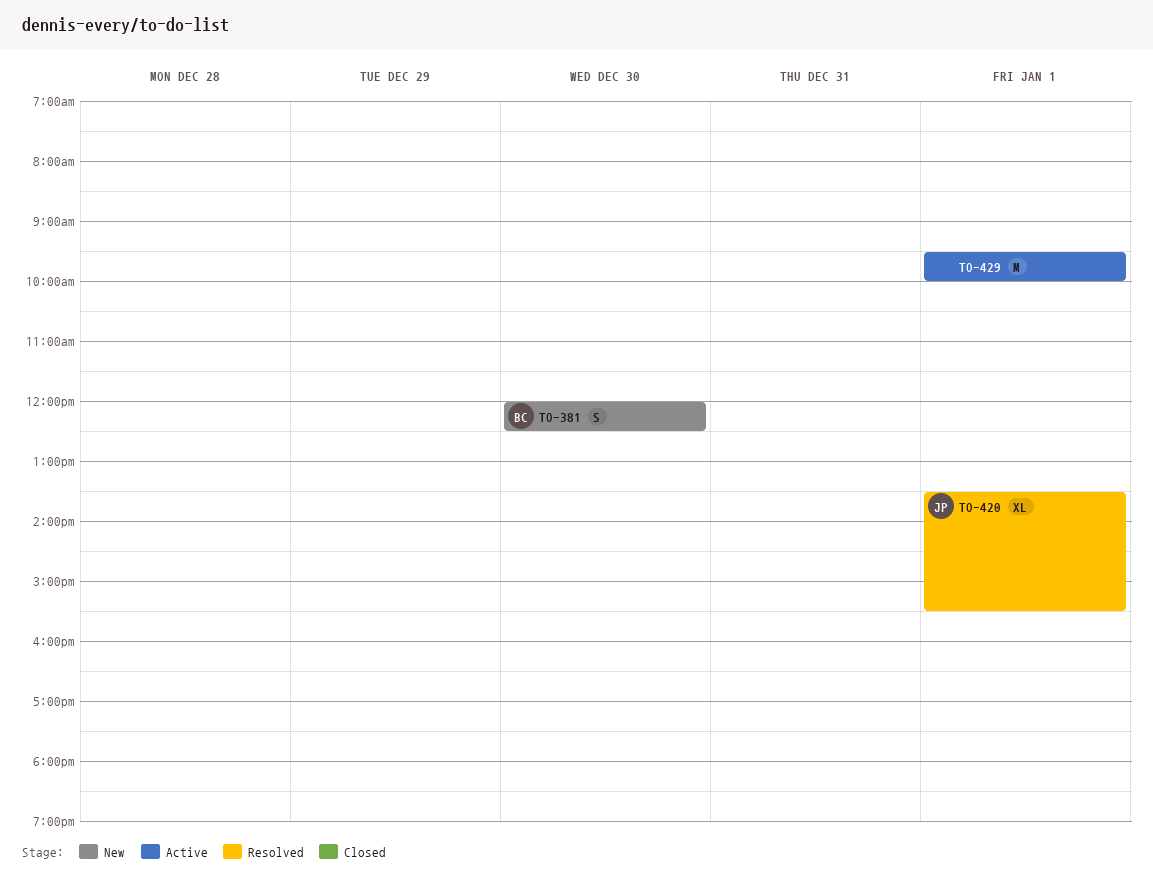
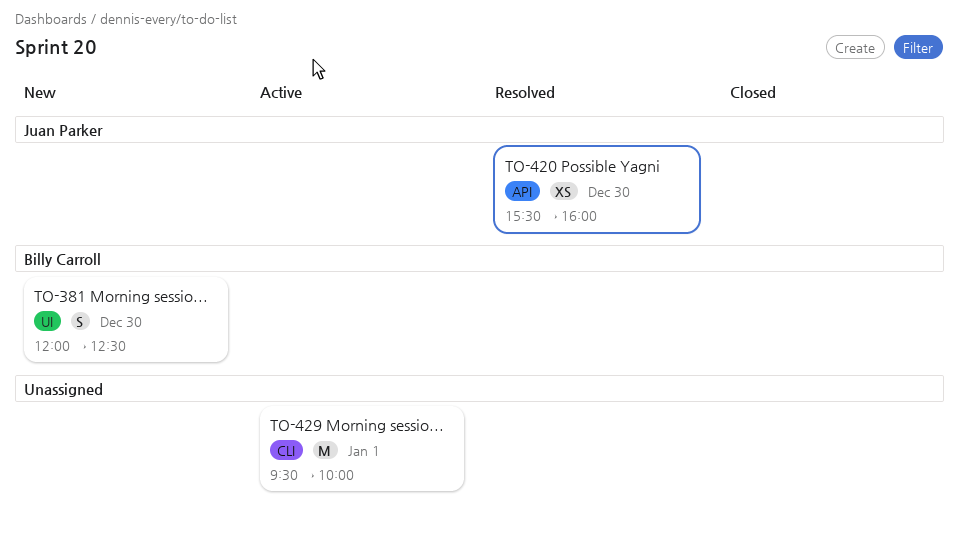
TO-420, estimate: XL -> XS
TO-420, day: Jan 1 -> Dec 30
TO-420, begins: 13:30 -> 15:30
TO-420, ends: 15:30 -> 16:00

